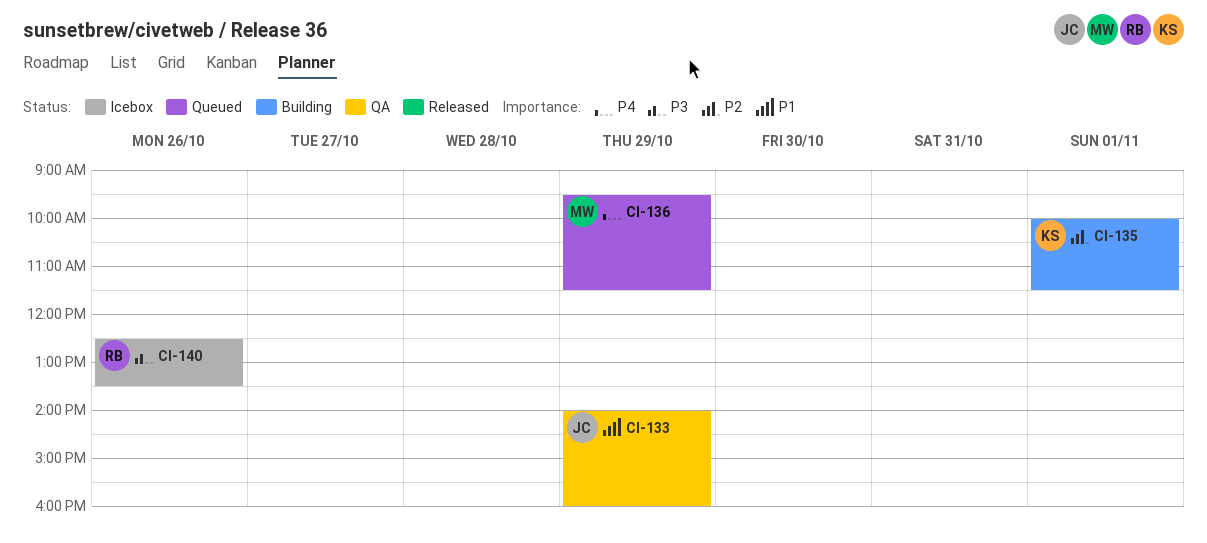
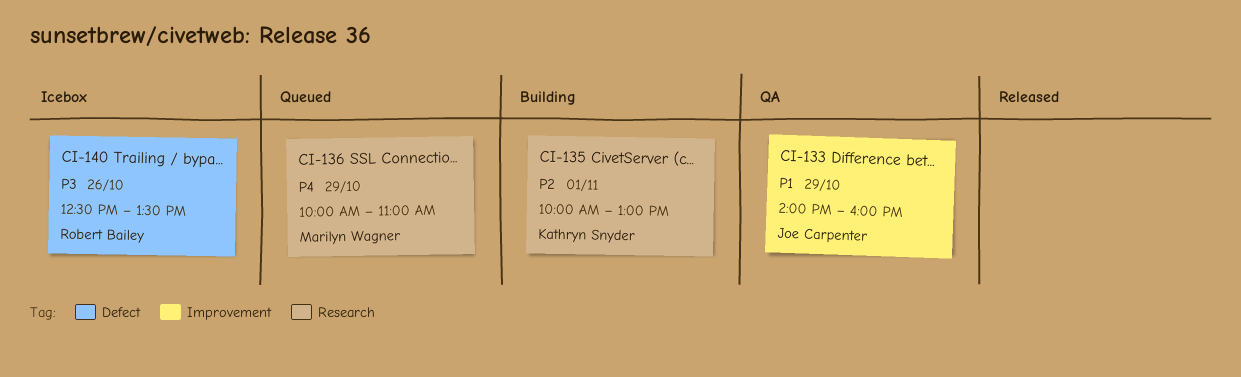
CI-135, ends: 11:30 -> 13:00
CI-136, begins: 09:30 -> 10:00
CI-136, ends: 11:30 -> 11:00

